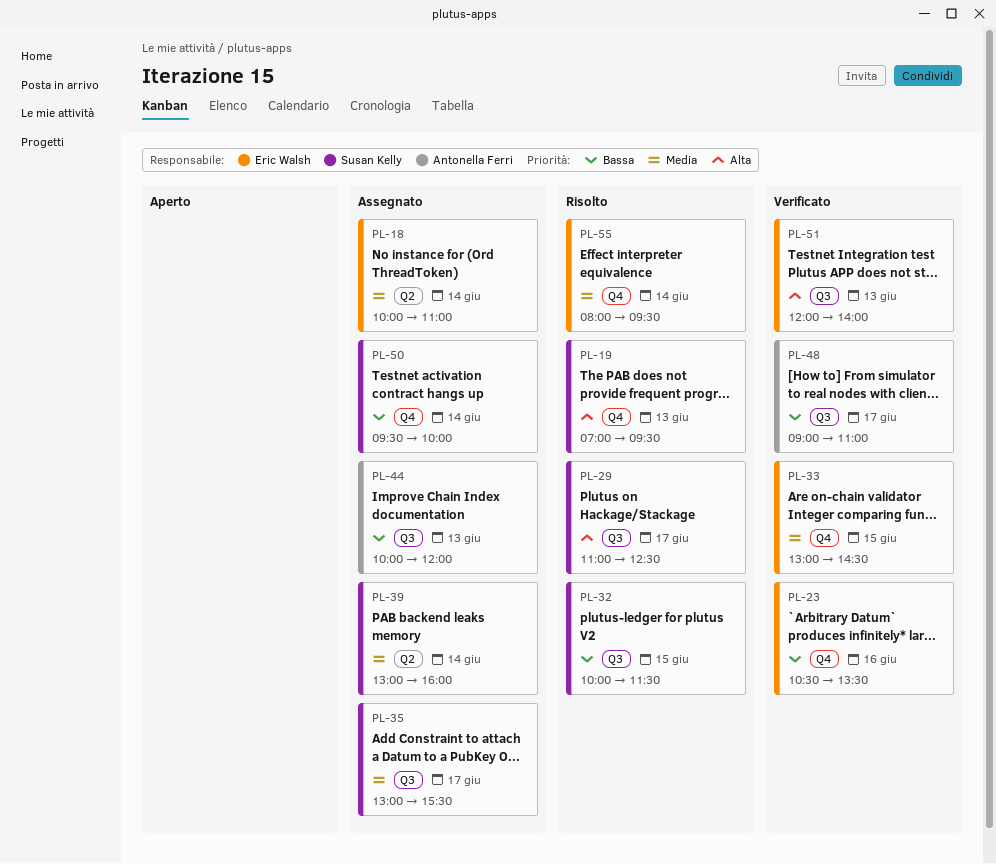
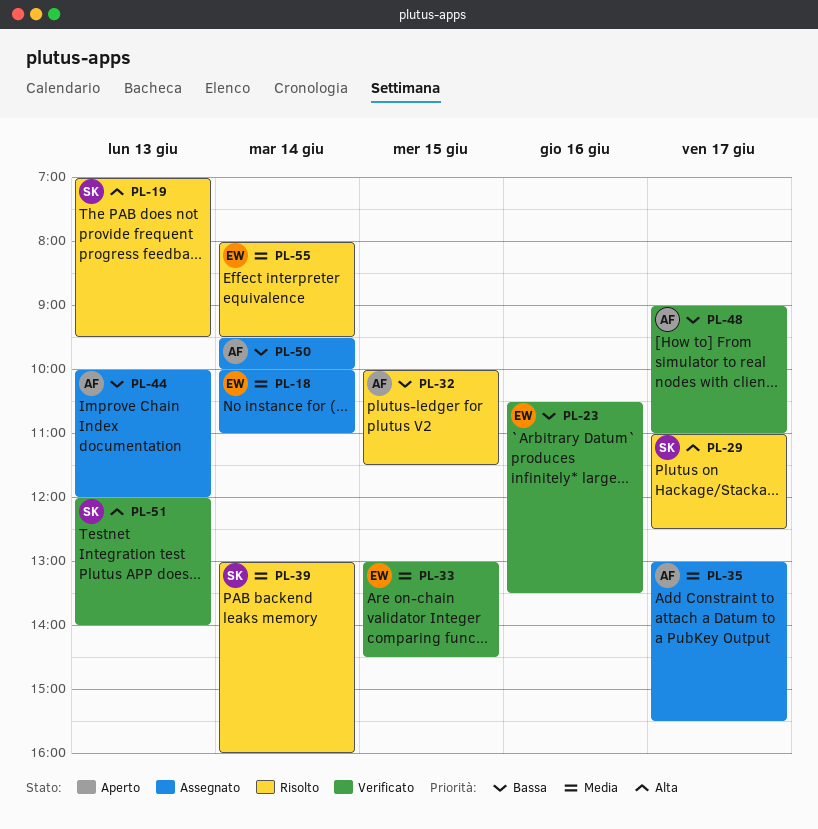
PL-32, owner: Susan Kelly -> Antonella Ferri
PL-35, owner: Susan Kelly -> Antonella Ferri
PL-39, status: Assegnato -> Risolto
PL-50, owner: Susan Kelly -> Antonella Ferri
PL-51, owner: Eric Walsh -> Susan Kelly

